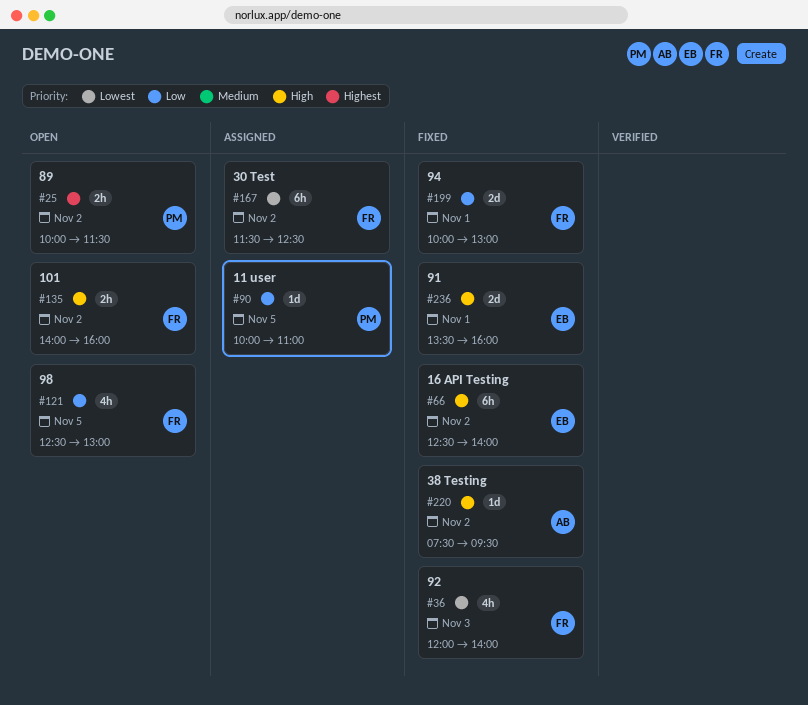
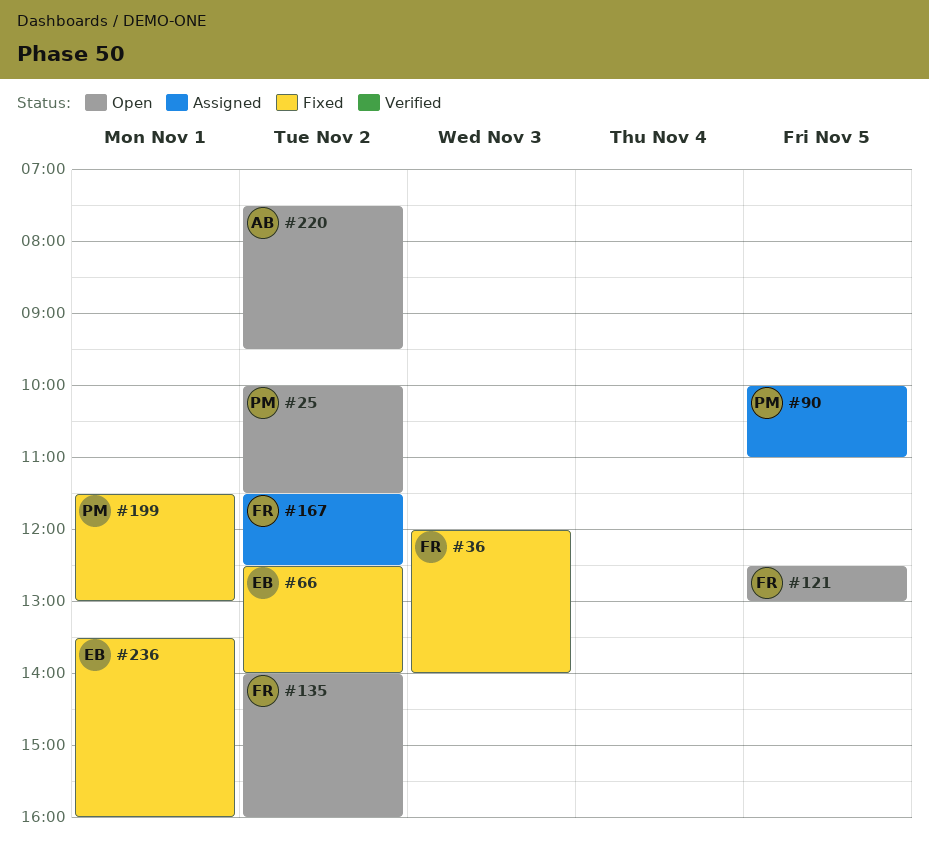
#199, owner: FR -> PM
#199, begins: 10:00 -> 11:30
#220, status: Fixed -> Open

